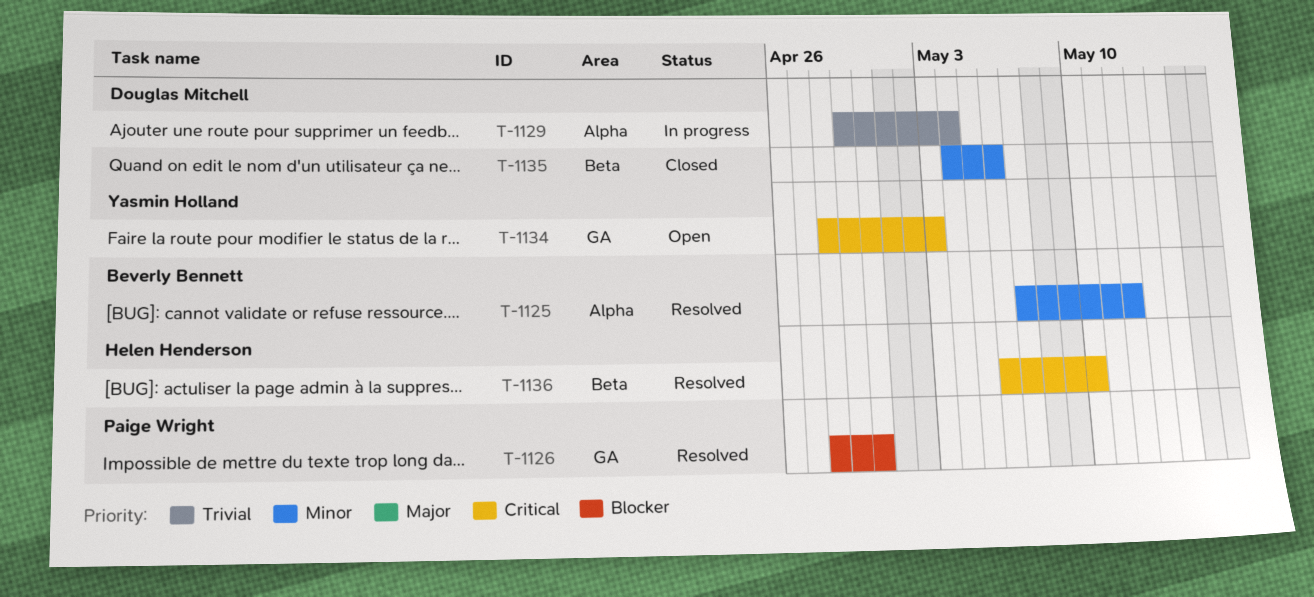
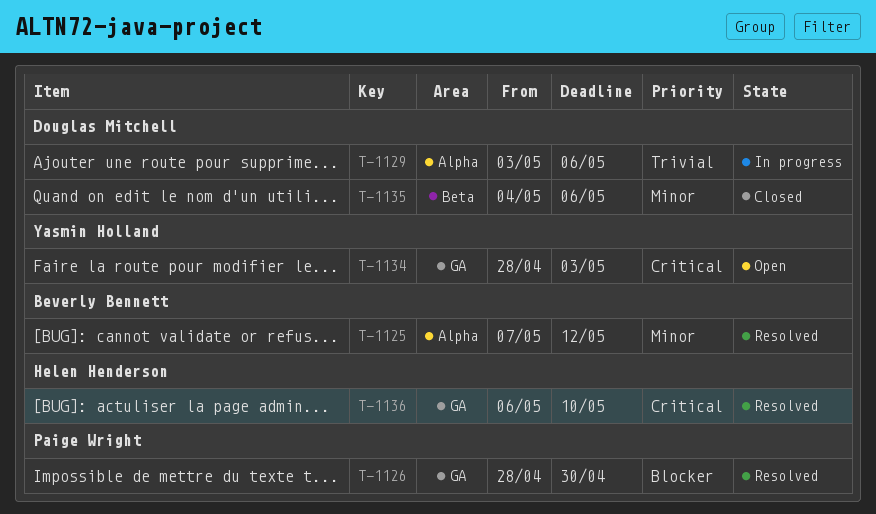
T-1129, start: Apr 29 -> May 3
T-1129, due: May 4 -> May 6
T-1136, label: Beta -> GA

